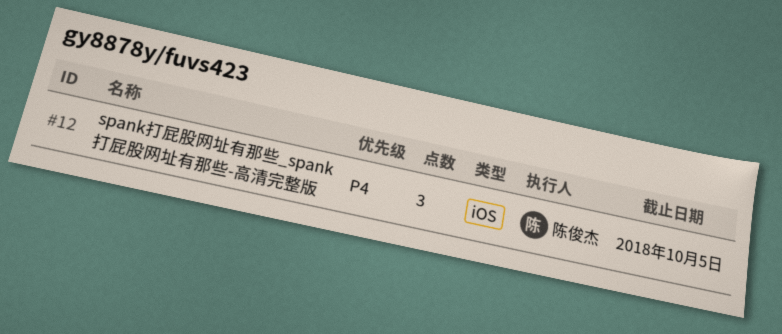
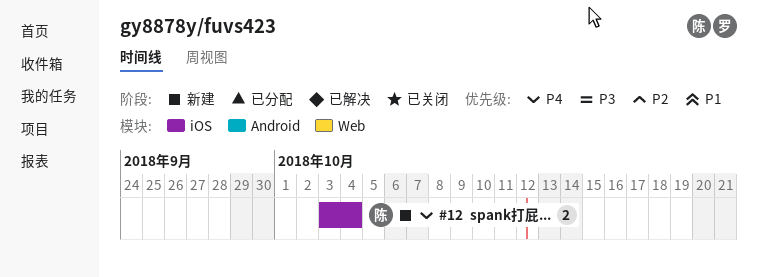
#12, estimate: 3 -> 2
#12, due: Oct 5 -> Oct 4

